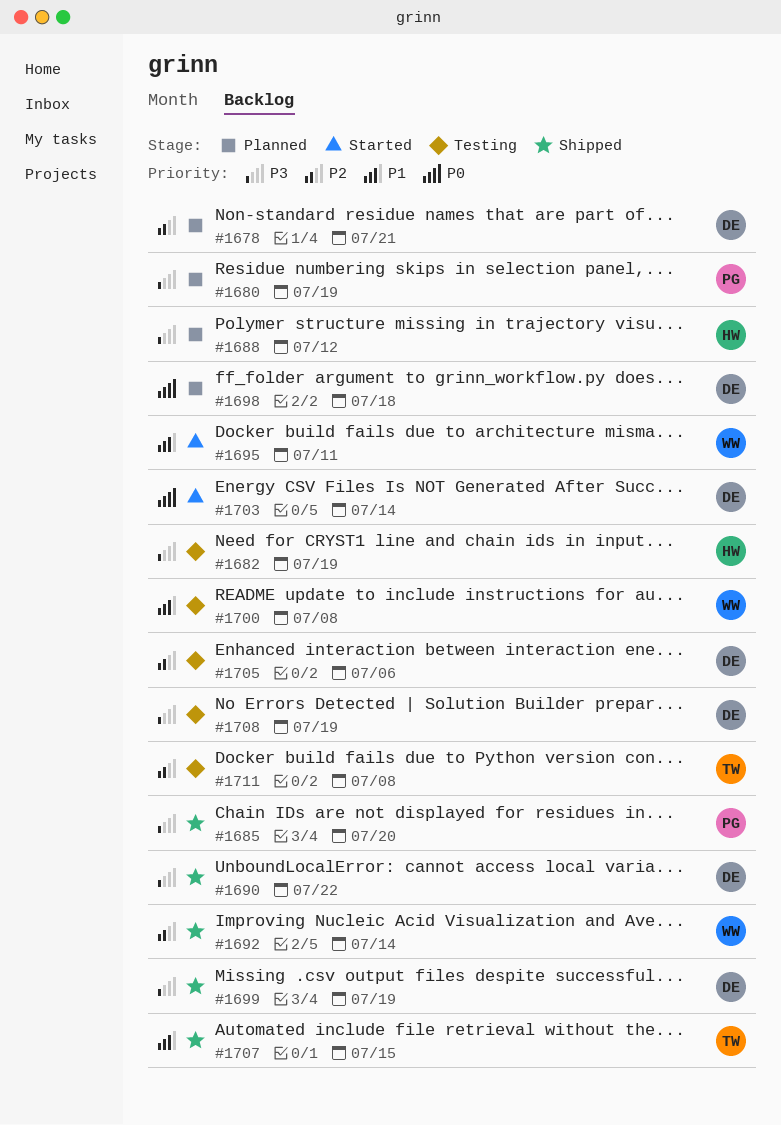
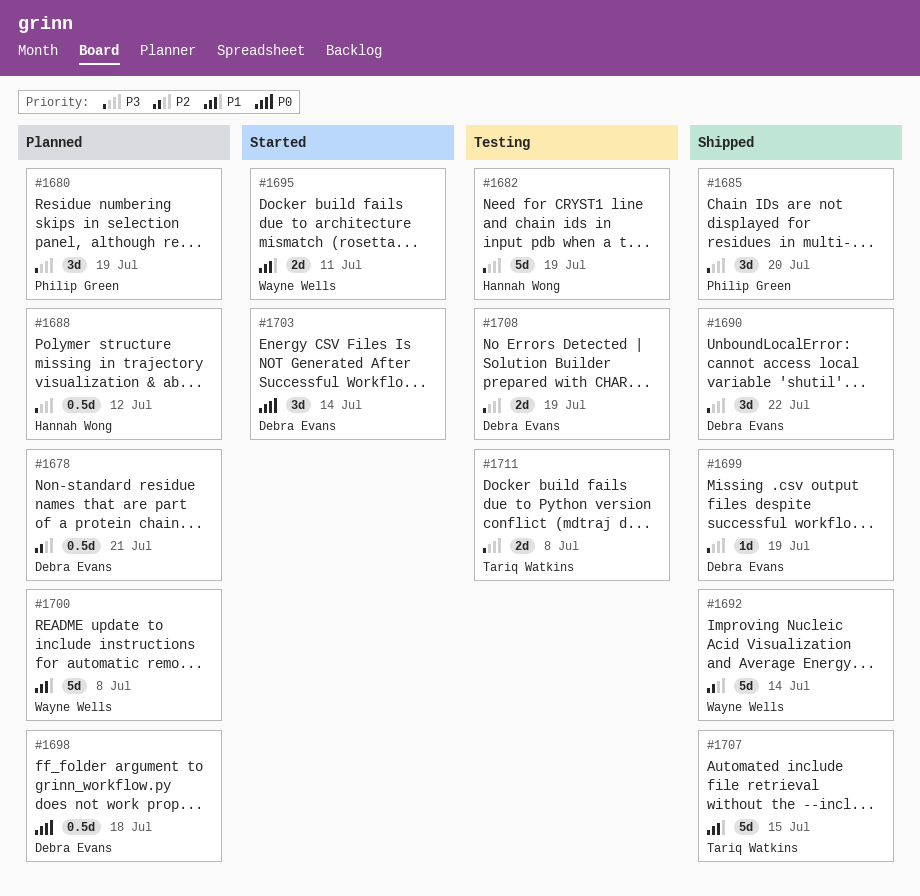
#1700, status: Testing -> Planned
#1705: present -> none
#1711, priority: P2 -> P3

